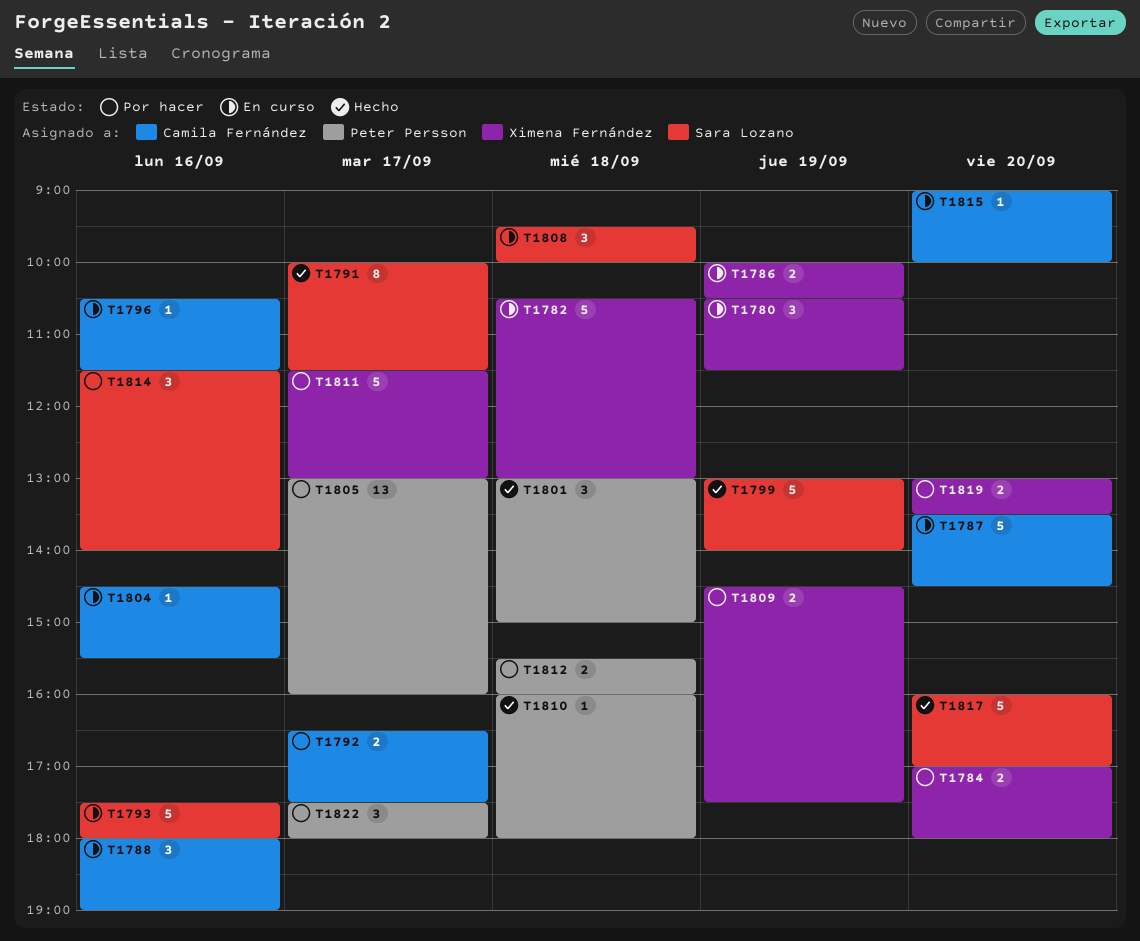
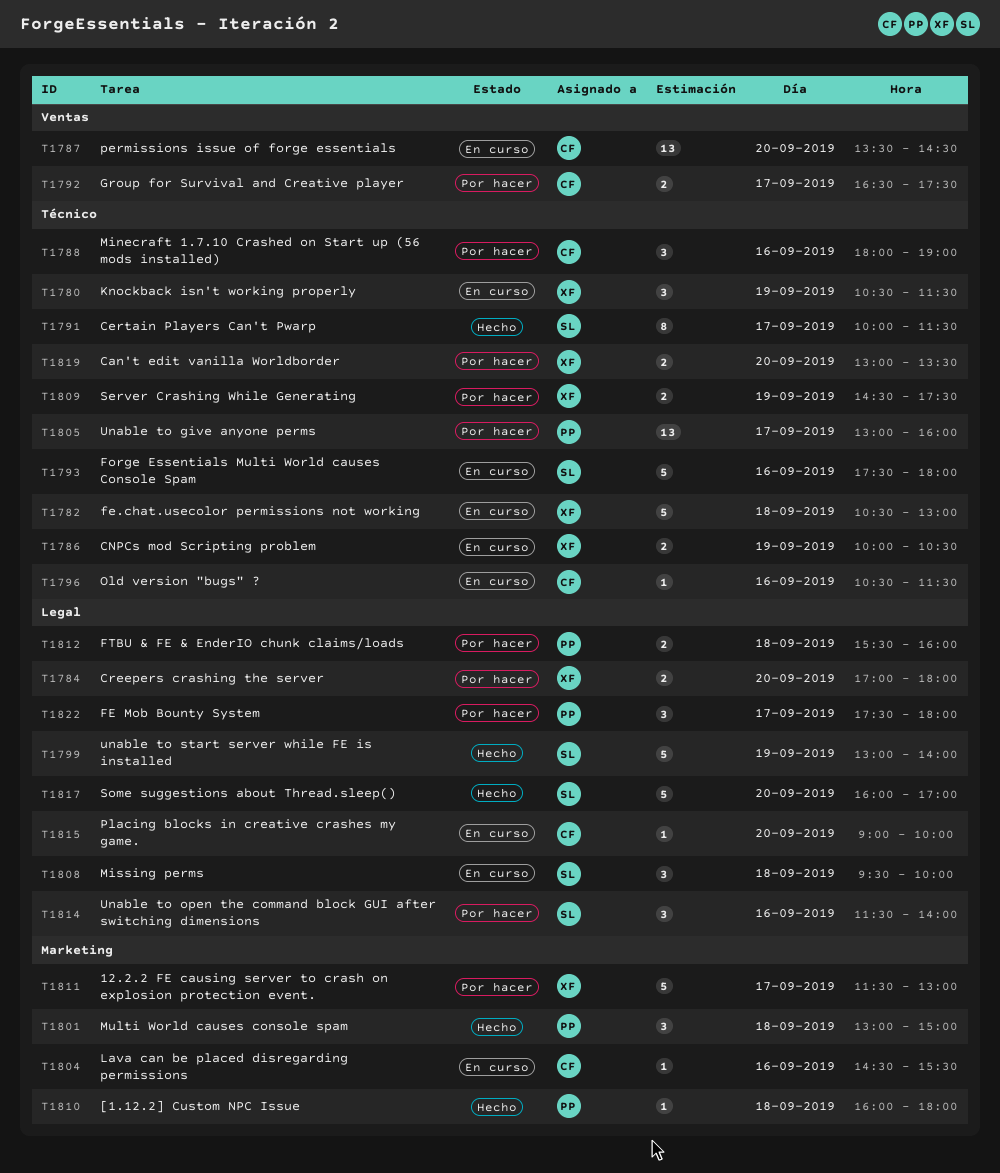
T1787, estimate: 5 -> 13
T1788, status: En curso -> Por hacer

